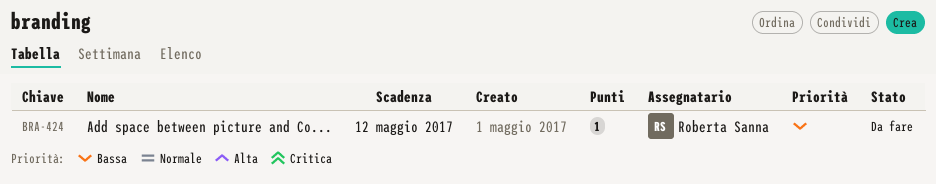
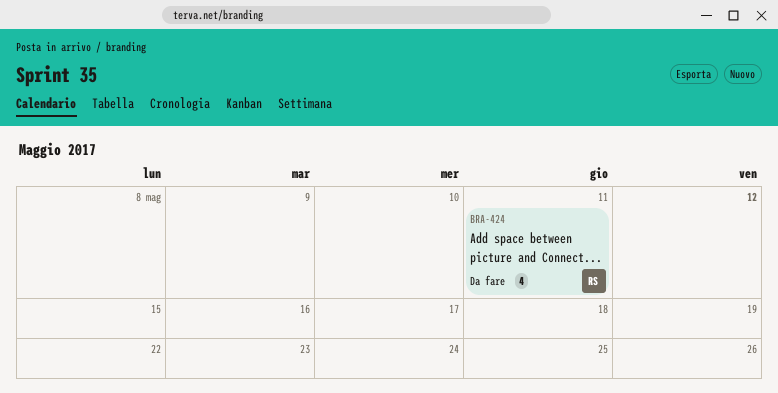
BRA-424, estimate: 1 -> 4
BRA-424, due: May 12 -> May 11

